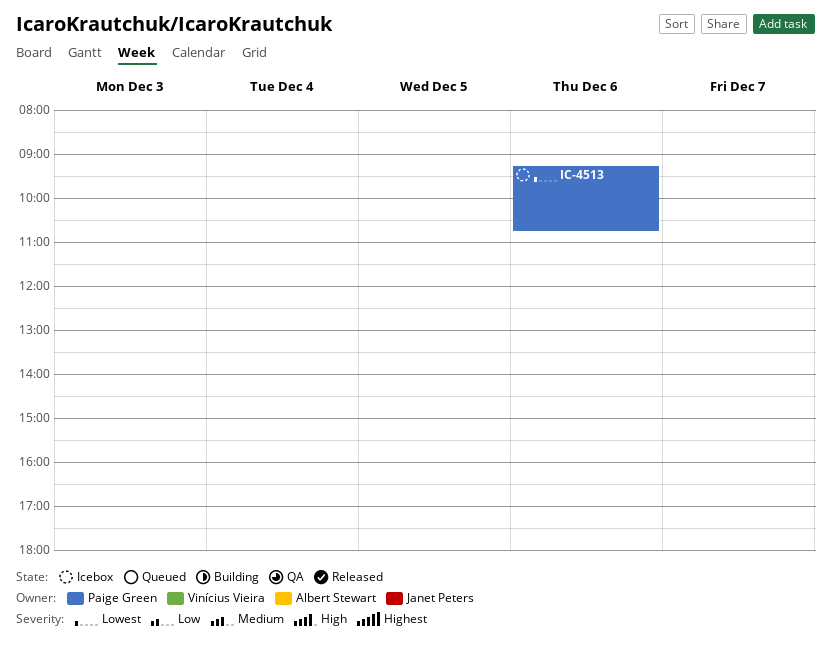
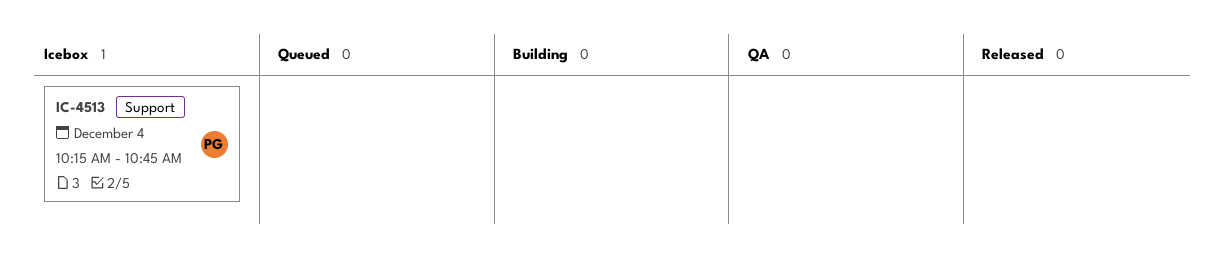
IC-4513, day: Dec 6 -> Dec 4
IC-4513, begins: 09:15 -> 10:15

